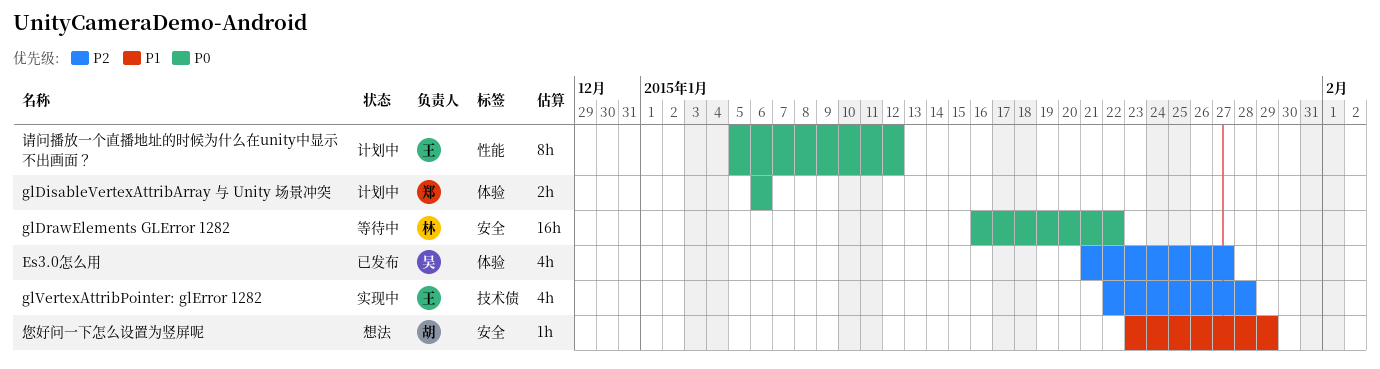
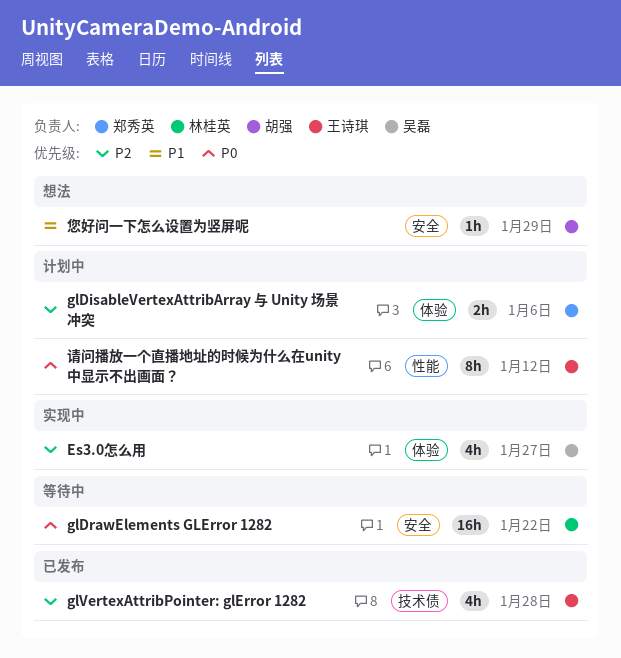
Es3.0怎么用, status: 已发布 -> 实现中
glDisableVertexAttribArray 与 Unity 场景冲突, priority: P0 -> P2
glVertexAttribPointer: glError 1282, status: 实现中 -> 已发布

